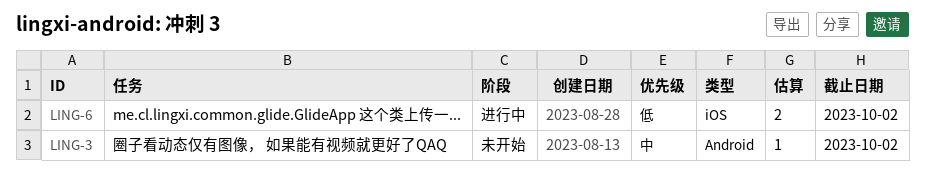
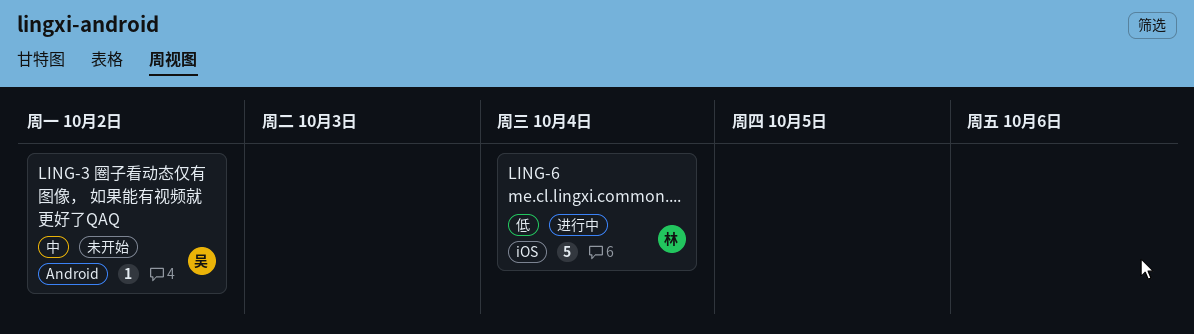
LING-6, estimate: 2 -> 5
LING-6, due: Oct 2 -> Oct 4

